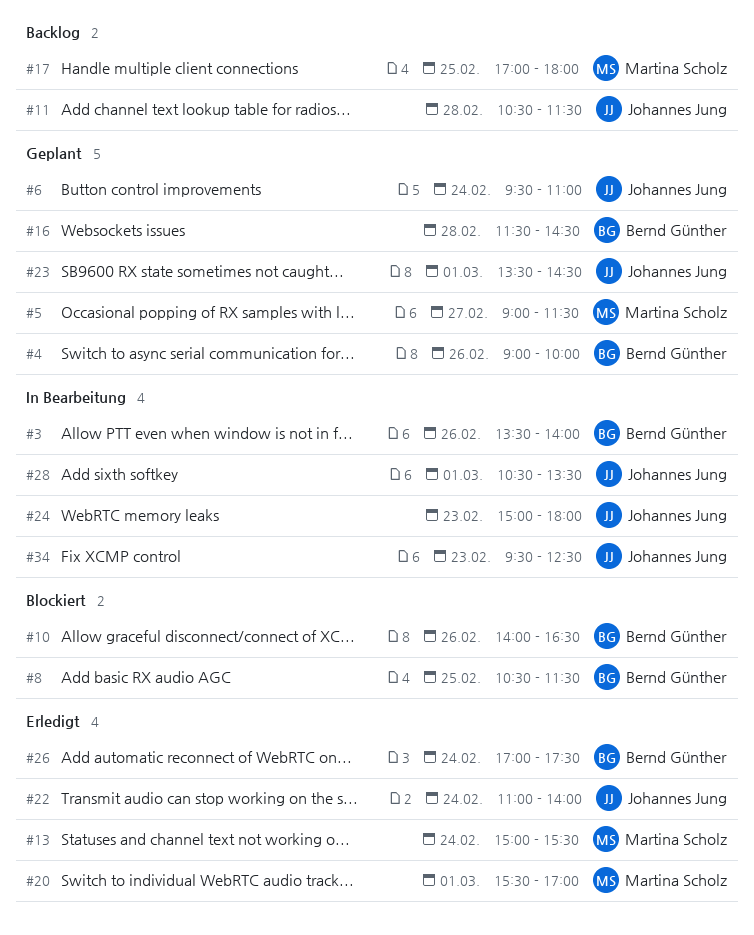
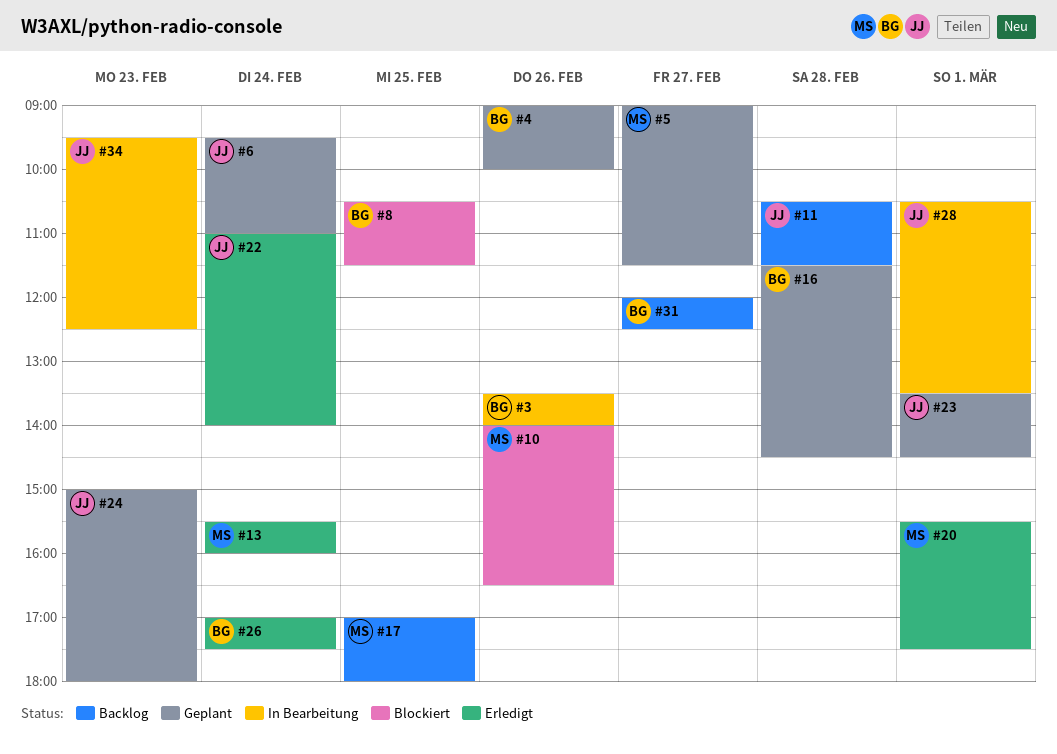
#10, owner: Bernd Günther -> Martina Scholz
#13, begins: 15:00 -> 15:30
#13, ends: 15:30 -> 16:00
#20, ends: 17:00 -> 17:30
#24, status: In Bearbeitung -> Geplant
#31: none -> present

